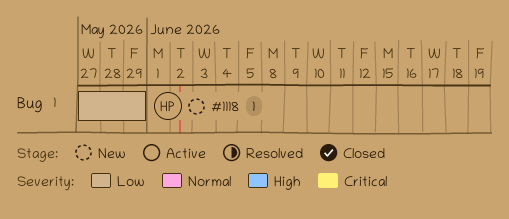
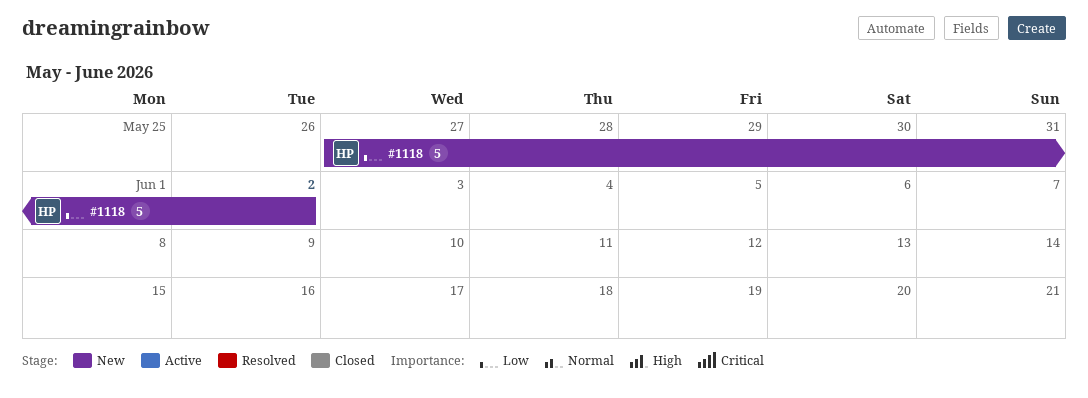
#1118, estimate: 1 -> 5
#1118, due: May 29 -> Jun 2

